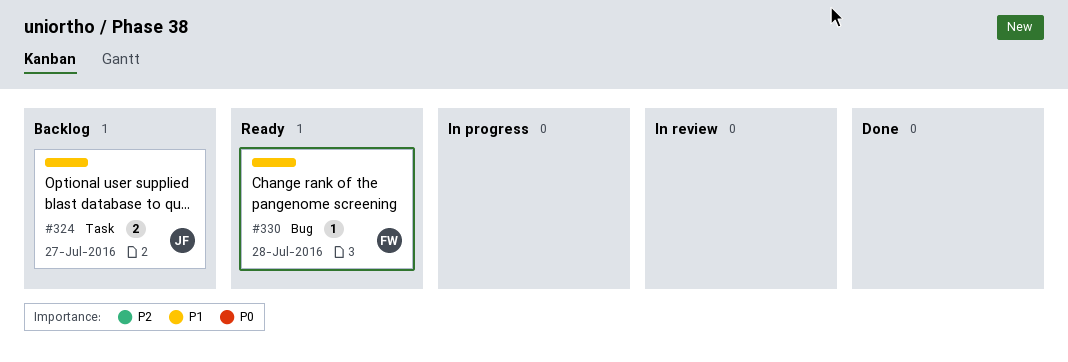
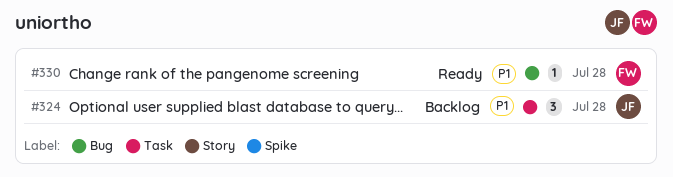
#324, estimate: 2 -> 3
#324, due: Jul 27 -> Jul 28

